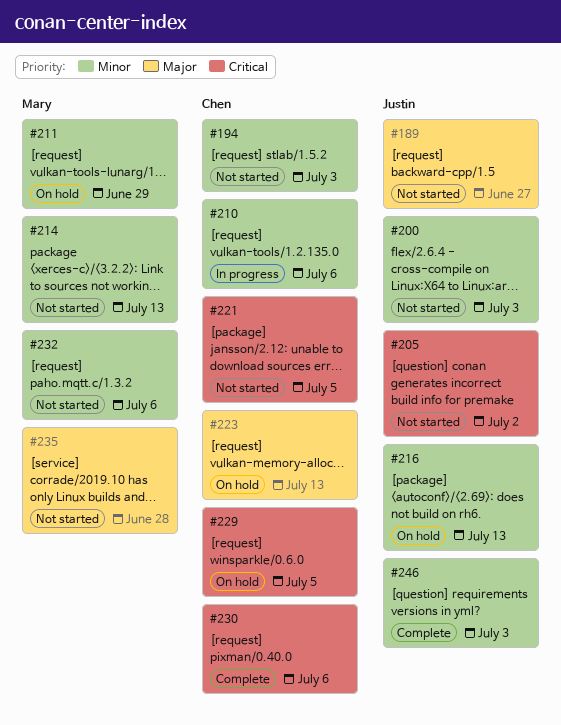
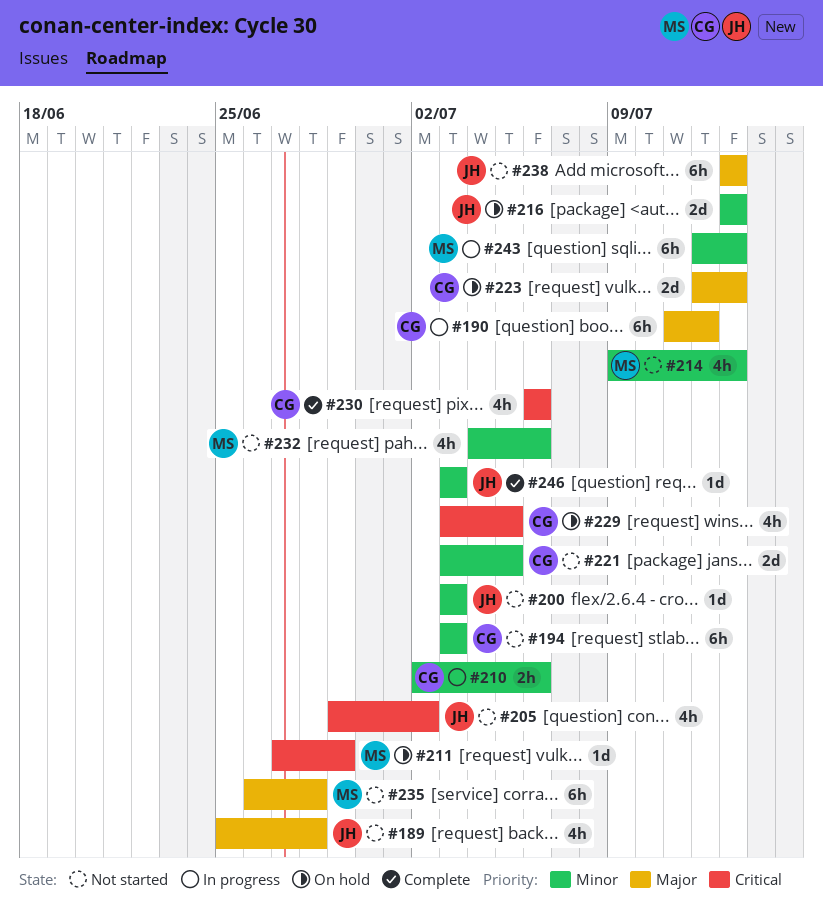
#189, due: Jun 27 -> Jun 28
#190: none -> present
#211, priority: Minor -> Critical
#221, priority: Critical -> Minor
#238: none -> present
#243: none -> present

